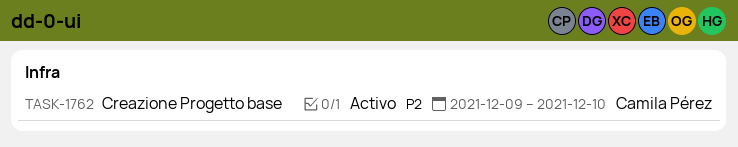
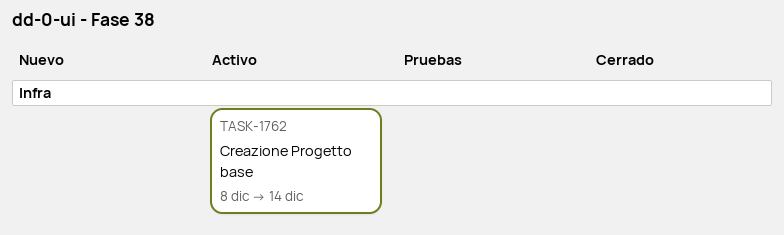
TASK-1762, start: Dec 9 -> Dec 8
TASK-1762, due: Dec 10 -> Dec 14

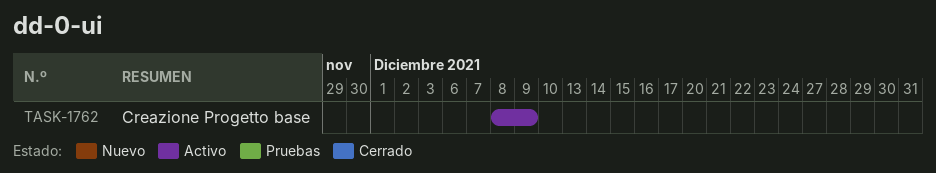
TASK-1762, due: Dec 14 -> Dec 9

